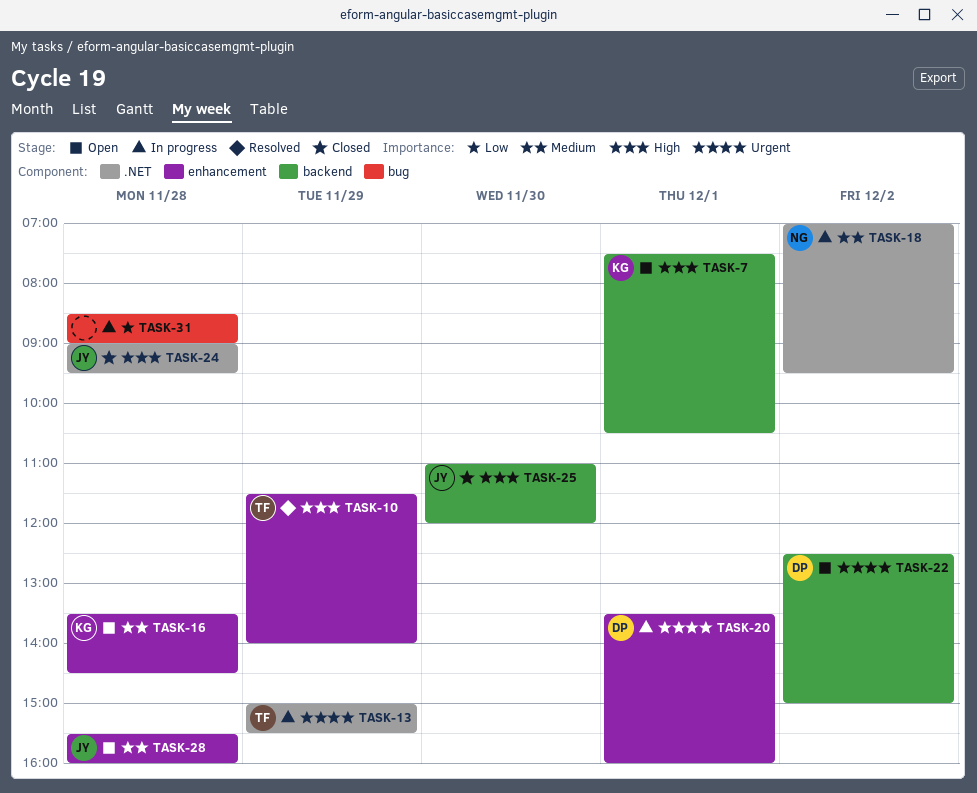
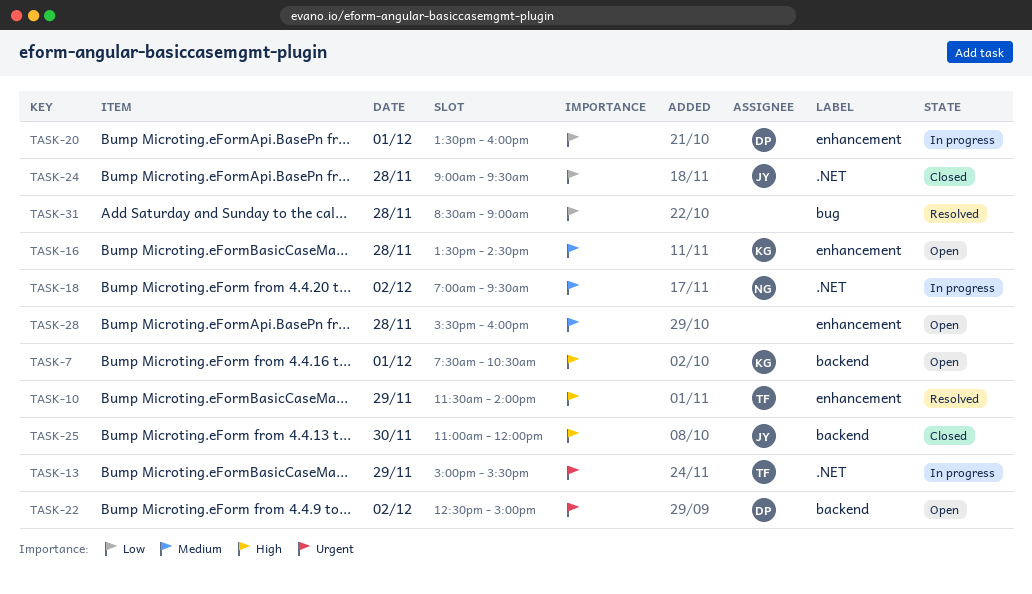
TASK-20, priority: Urgent -> Low
TASK-24, priority: High -> Low
TASK-28, owner: JY -> none
TASK-31, status: In progress -> Resolved

